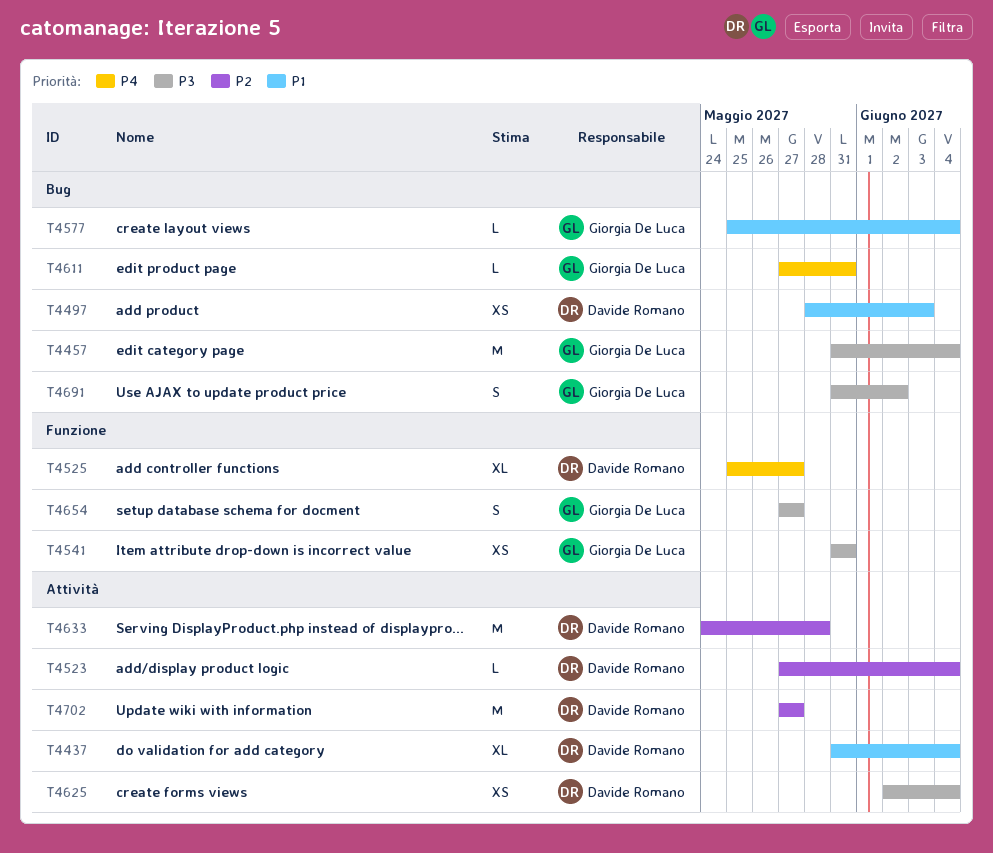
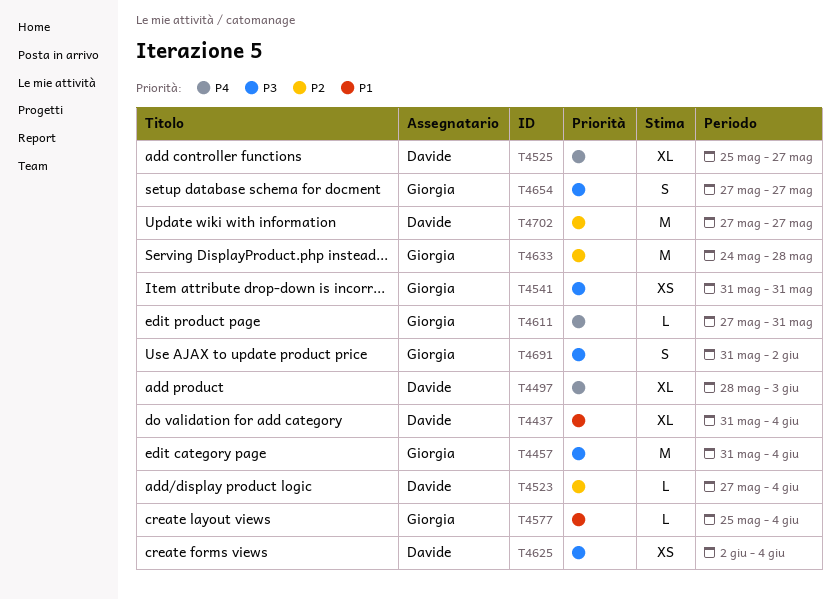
T4497, priority: P1 -> P4
T4497, estimate: XS -> XL
T4633, owner: Davide Romano -> Giorgia De Luca

